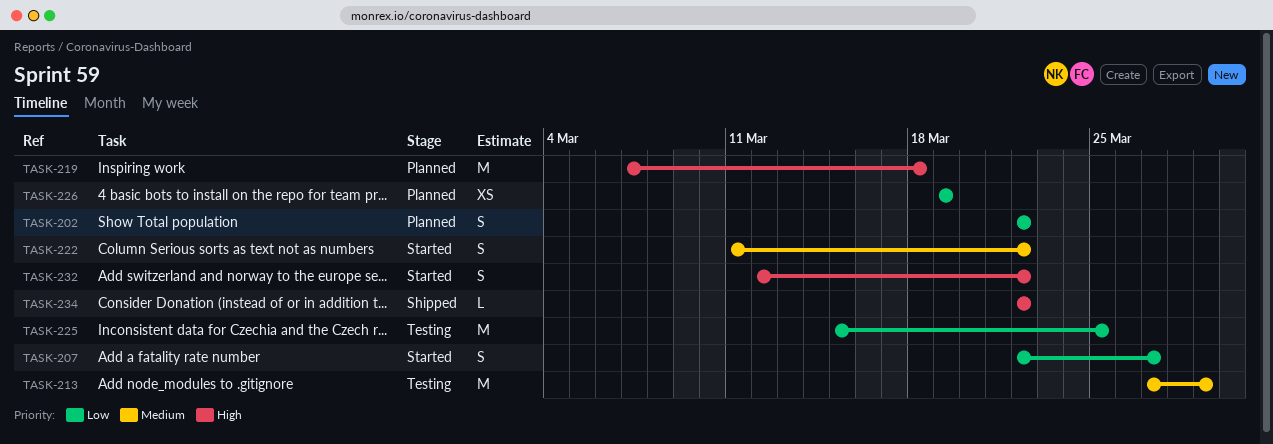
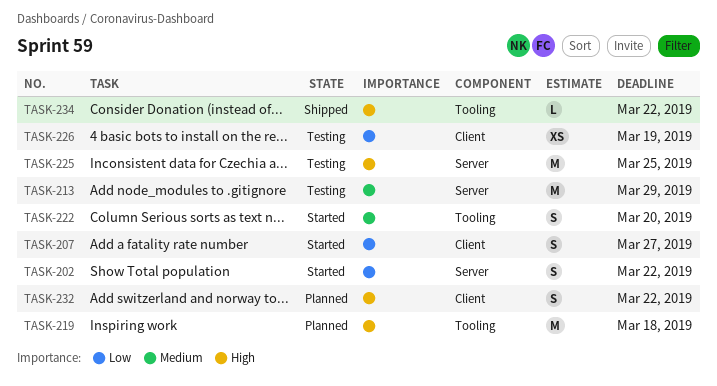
TASK-202, status: Planned -> Started
TASK-222, due: Mar 22 -> Mar 20
TASK-225, priority: Low -> High
TASK-226, status: Planned -> Testing
TASK-232, status: Started -> Planned

